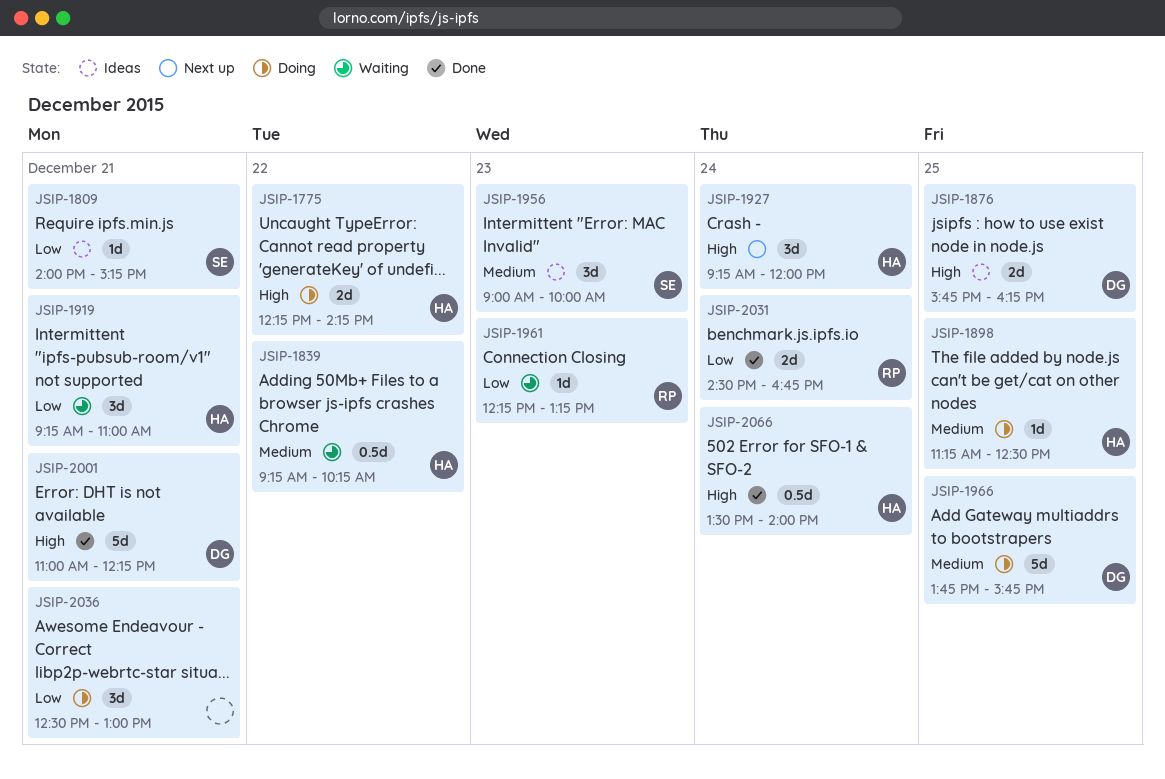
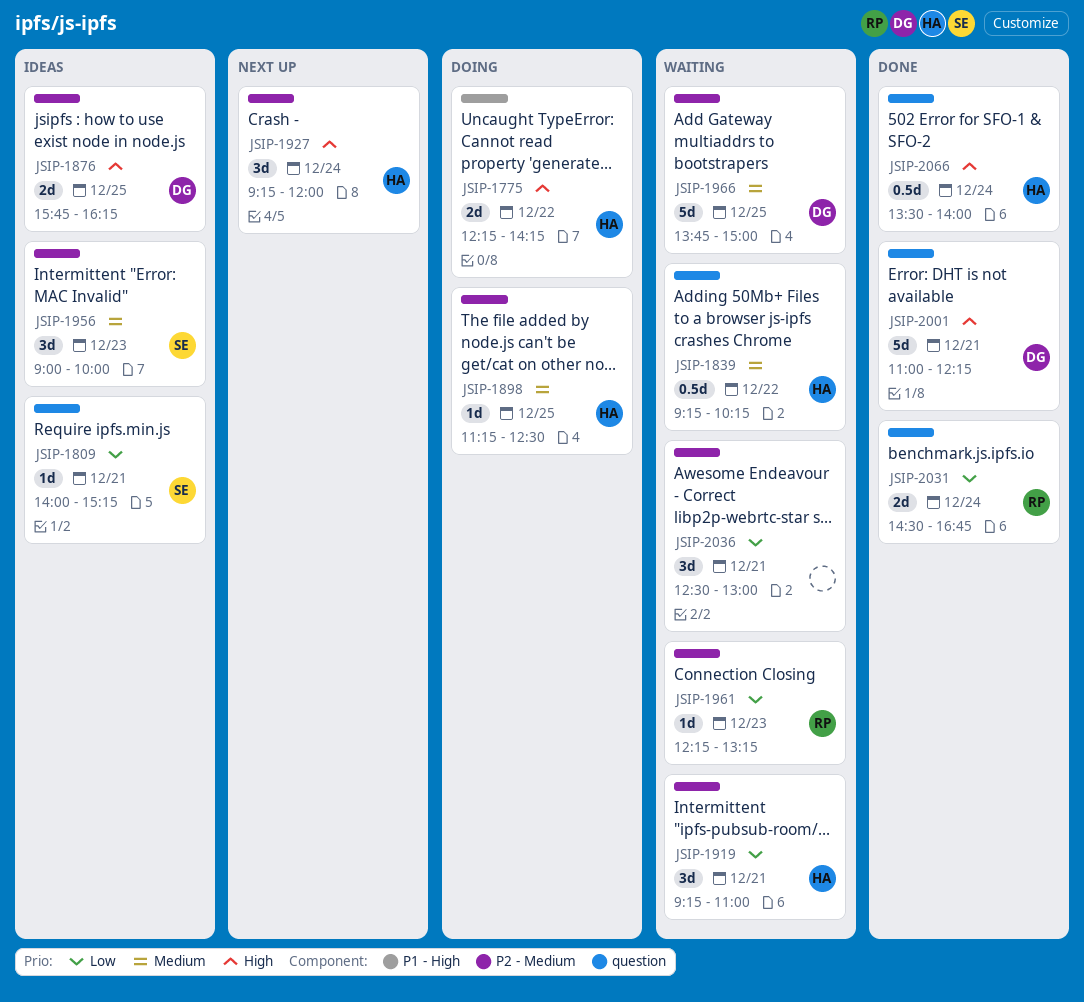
JSIP-1966, status: Doing -> Waiting
JSIP-1966, ends: 15:45 -> 15:00
JSIP-2036, status: Doing -> Waiting

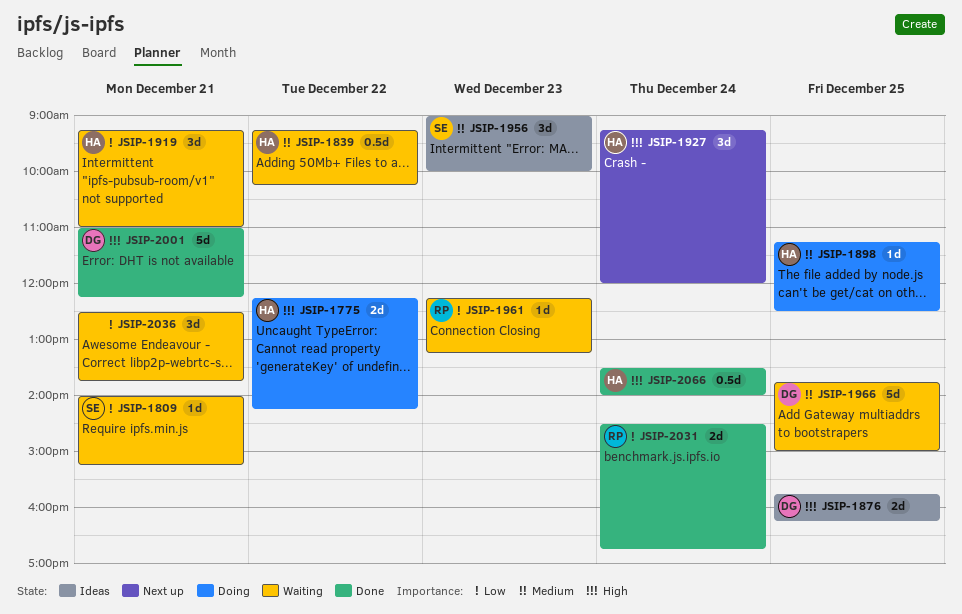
JSIP-1809, status: Ideas -> Waiting
JSIP-2036, ends: 13:00 -> 13:45

